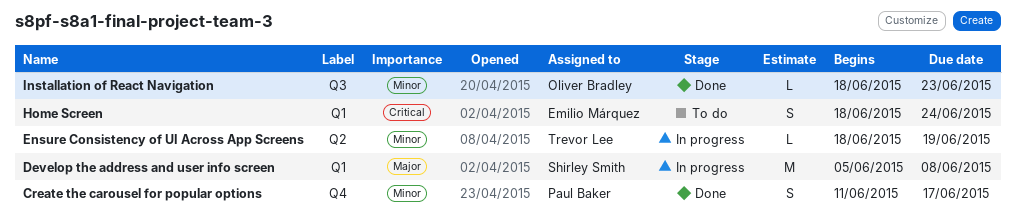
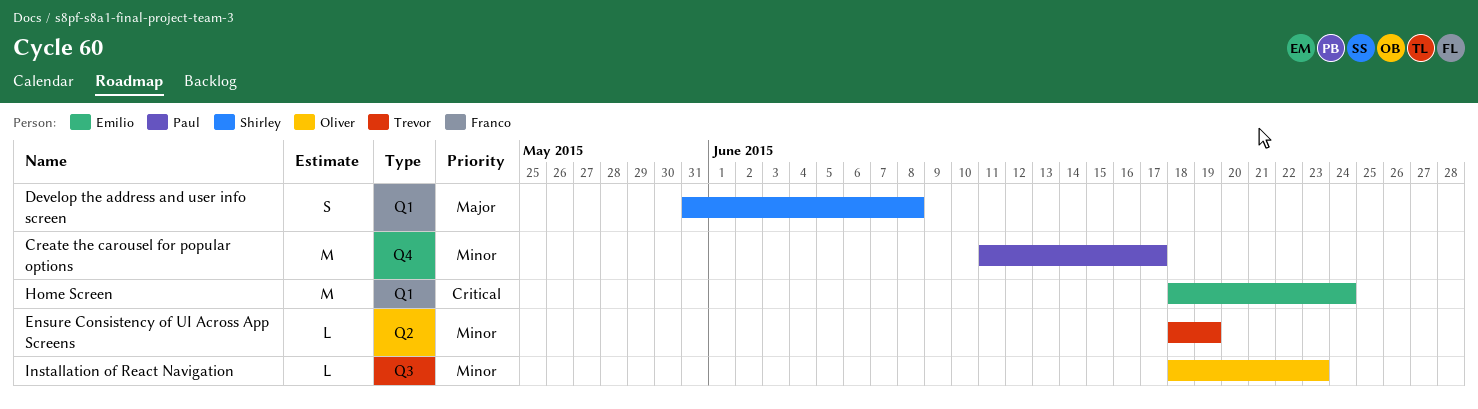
Create the carousel for popular options, estimate: S -> M
Develop the address and user info screen, estimate: M -> S
Develop the address and user info screen, start: Jun 5 -> May 31
Home Screen, estimate: S -> M

